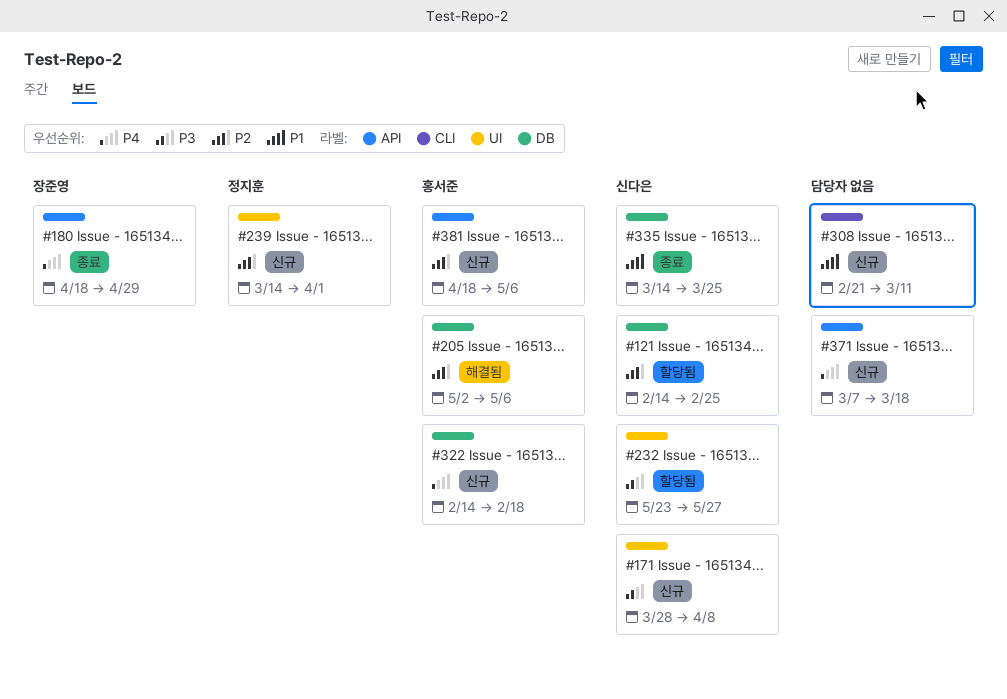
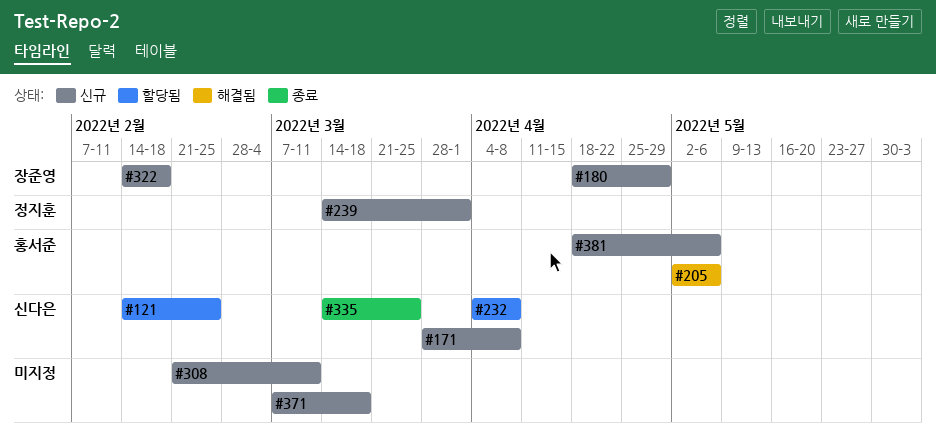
#180, status: 종료 -> 신규
#232, start: May 23 -> Apr 4
#232, due: May 27 -> Apr 8
#322, owner: 홍서준 -> 장준영

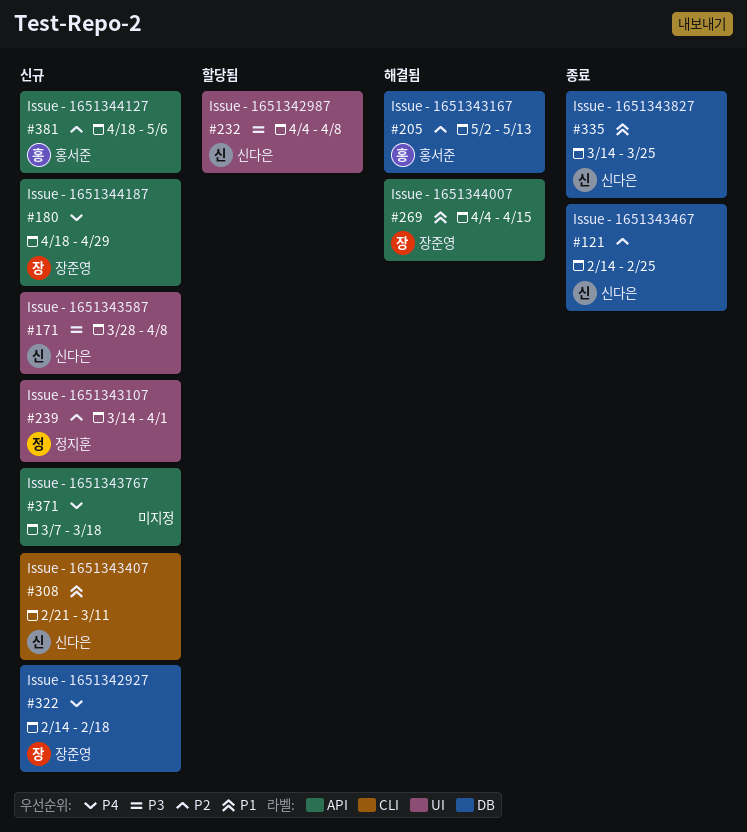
#121, status: 할당됨 -> 종료
#205, due: May 6 -> May 13
#269: none -> present
#308, owner: none -> 신다은

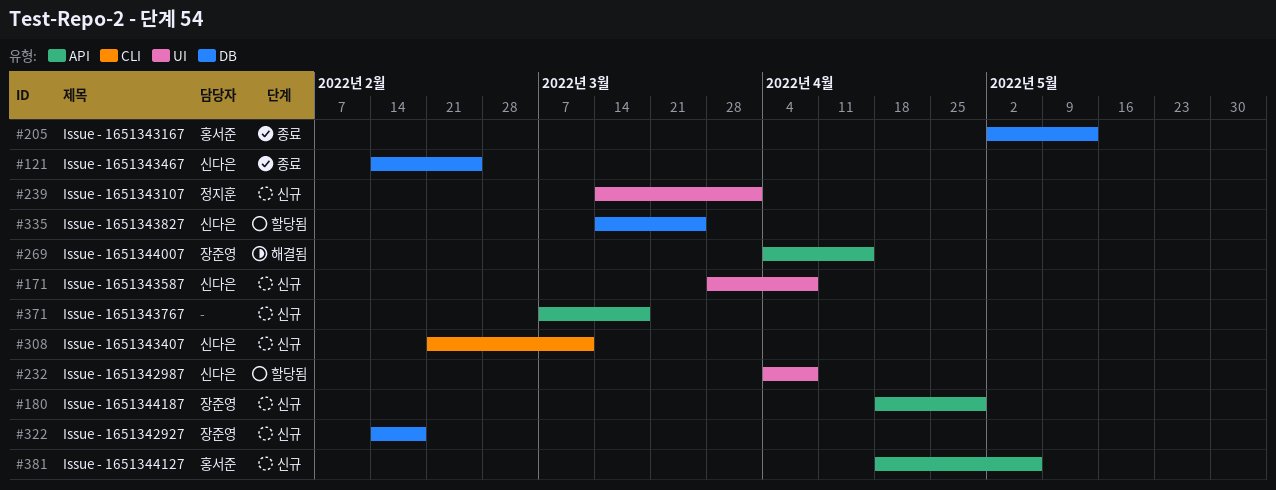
#205, status: 해결됨 -> 종료
#335, status: 종료 -> 할당됨

